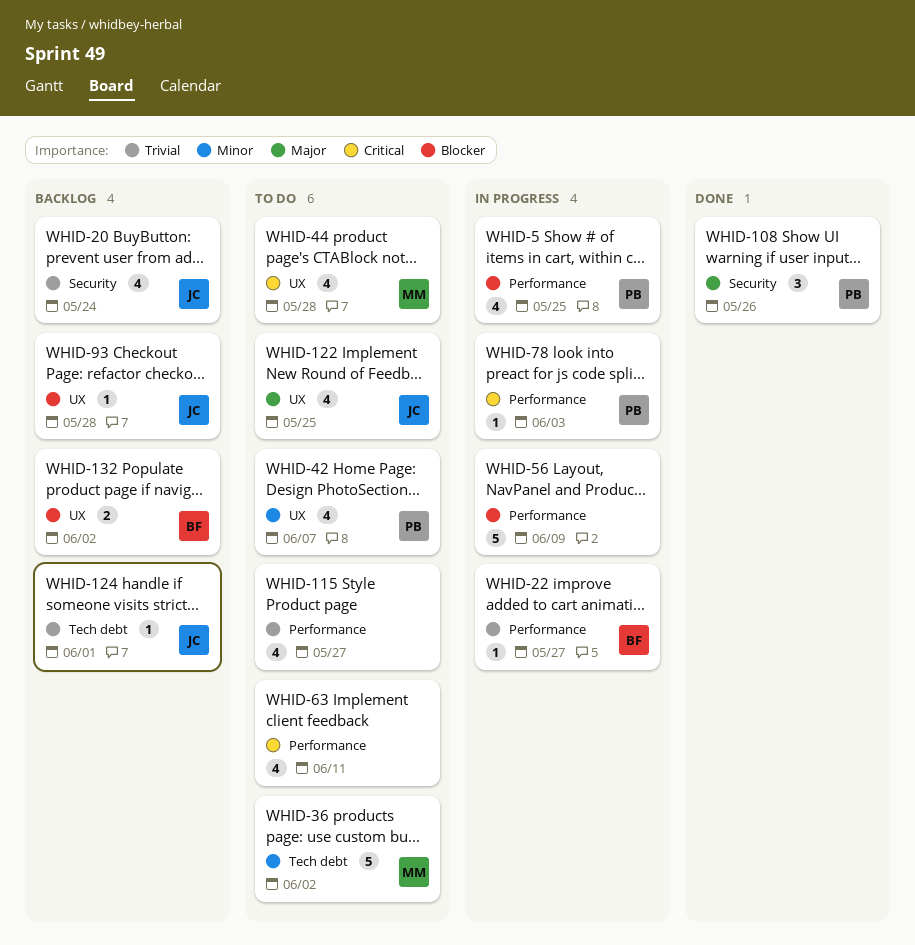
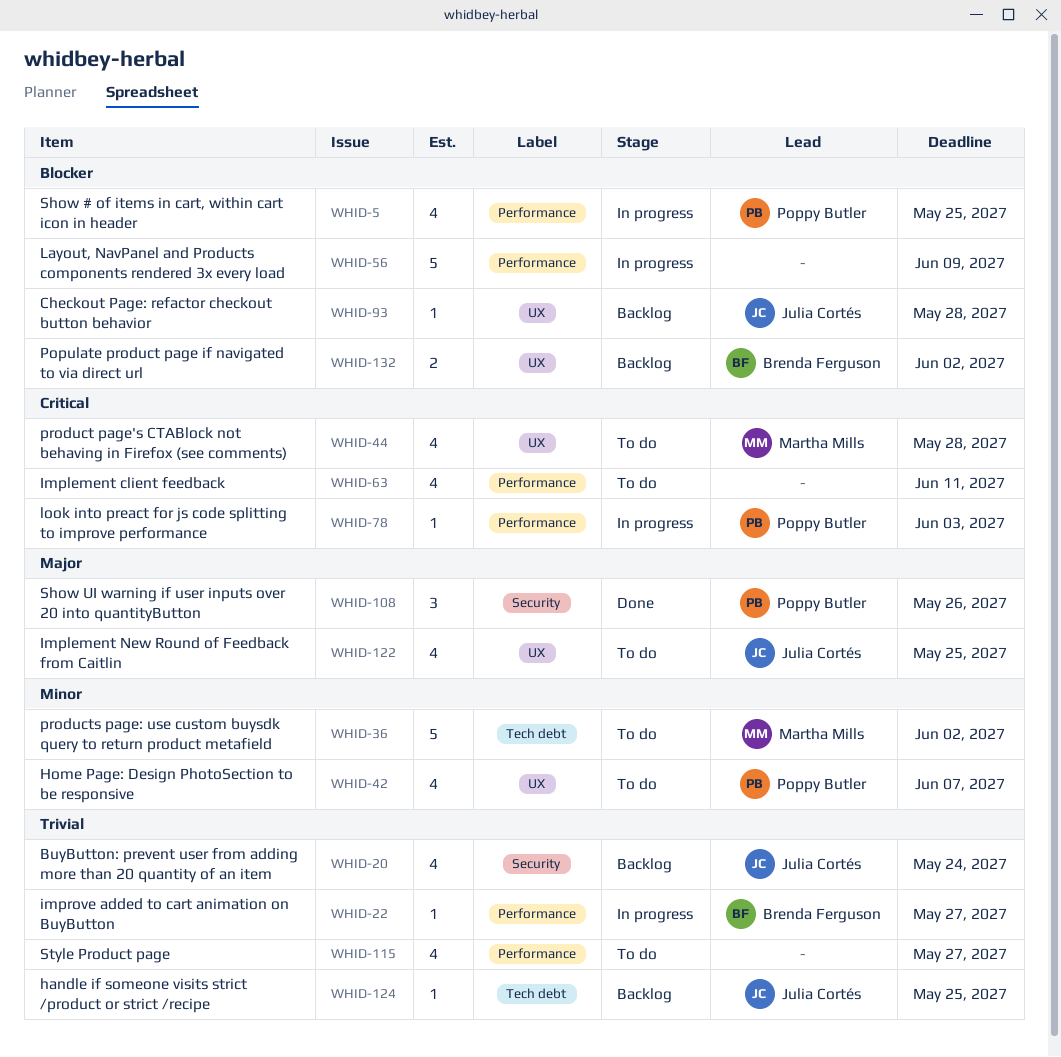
WHID-124, due: Jun 1 -> May 25

